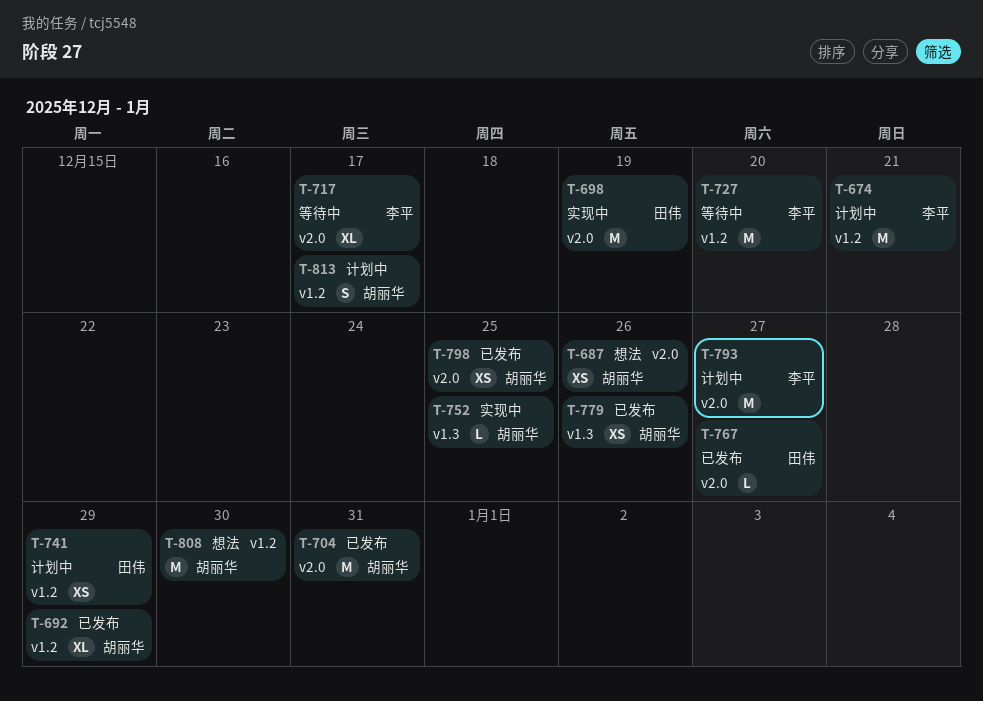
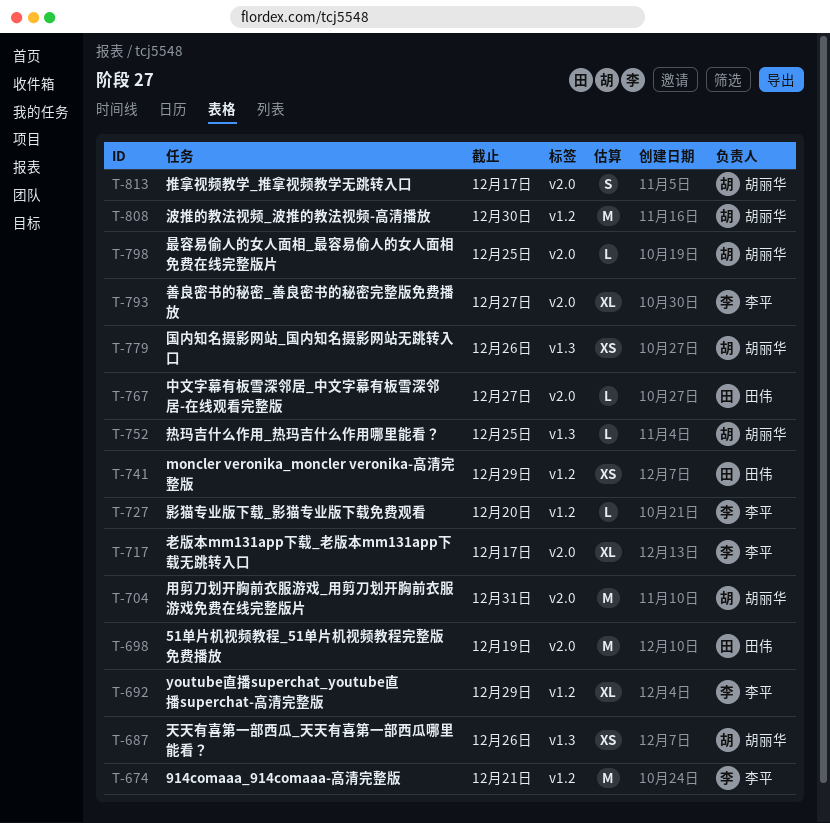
T-687, label: v2.0 -> v1.3
T-692, owner: 胡丽华 -> 李平
T-727, estimate: M -> L
T-793, estimate: M -> XL
T-798, estimate: XS -> L
T-813, label: v1.2 -> v2.0

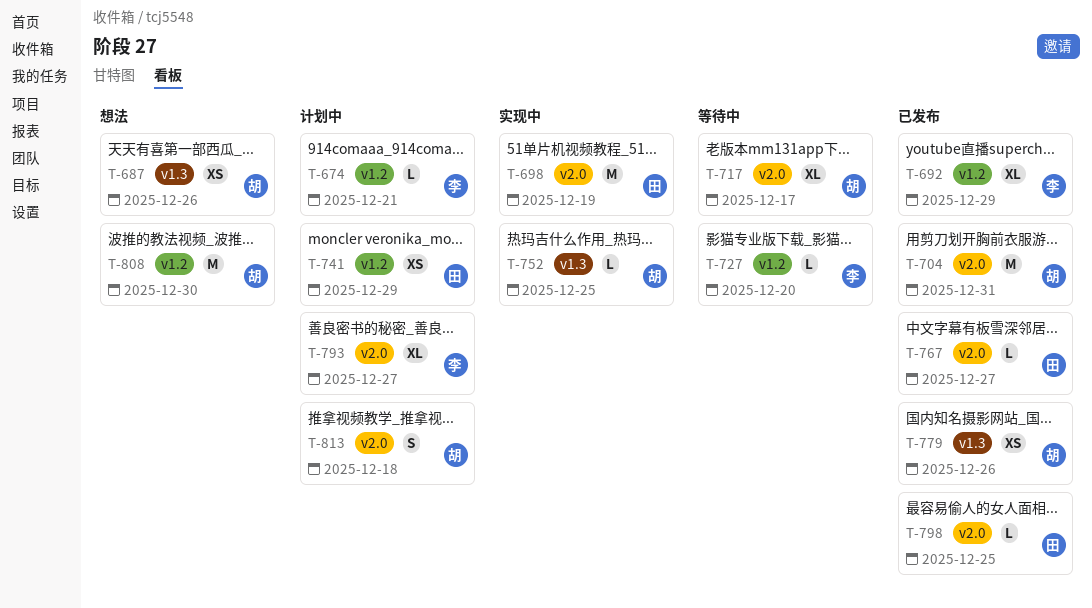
T-674, estimate: M -> L
T-717, owner: 李平 -> 胡丽华
T-798, owner: 胡丽华 -> 田伟
T-813, due: Dec 17 -> Dec 18

